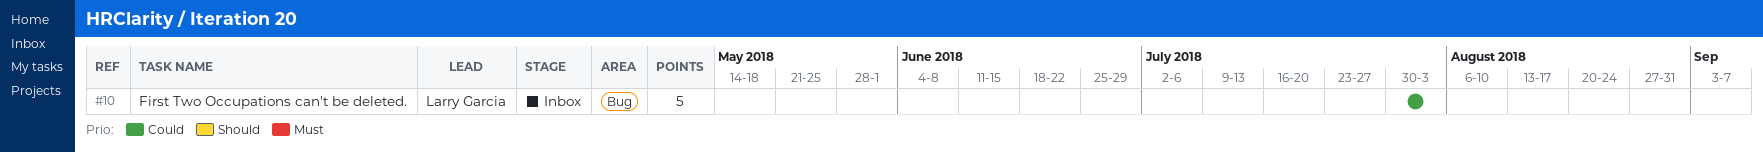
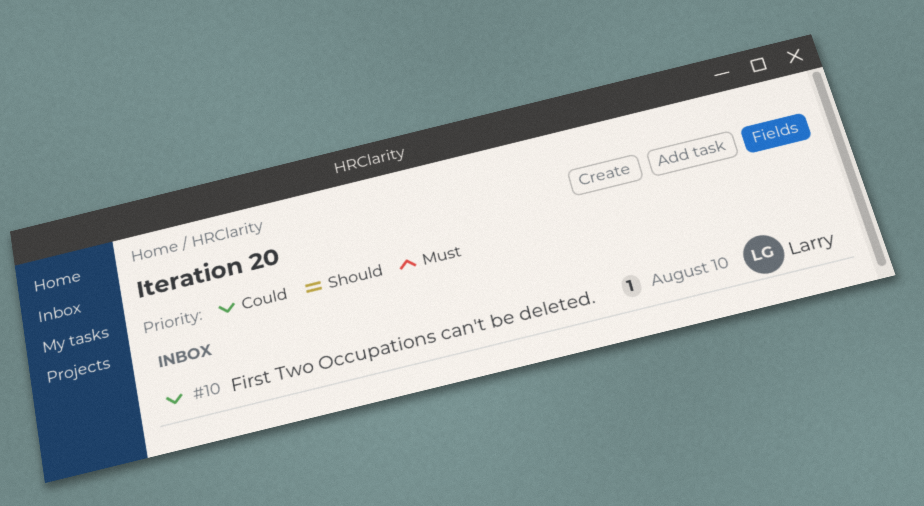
#10, estimate: 5 -> 1
#10, due: Aug 3 -> Aug 10

